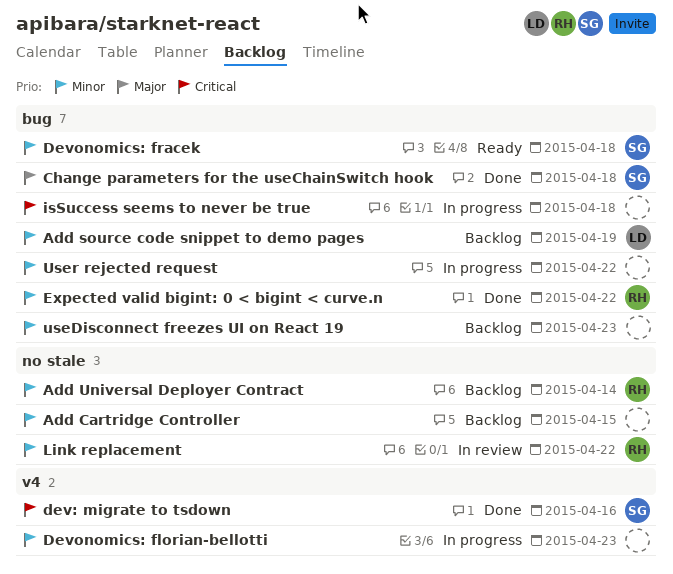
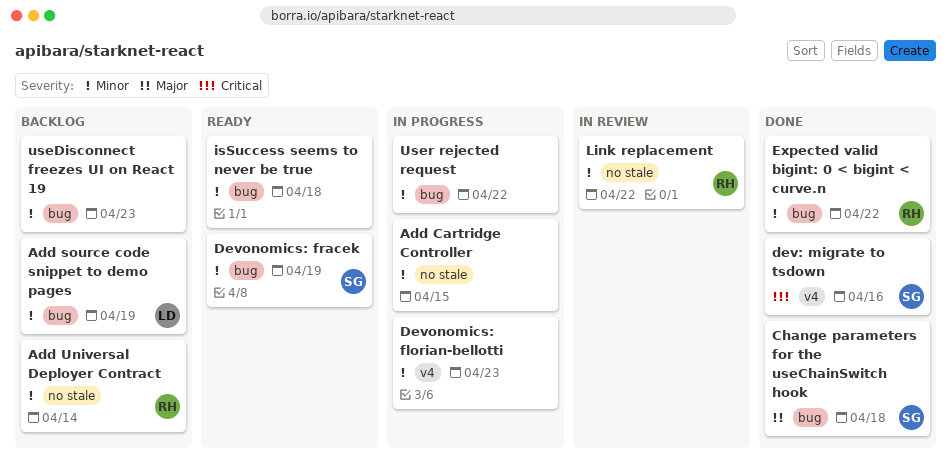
Add Cartridge Controller, status: Backlog -> In progress
Devonomics: fracek, due: Apr 18 -> Apr 19
isSuccess seems to never be true, status: In progress -> Ready
isSuccess seems to never be true, priority: Critical -> Minor

